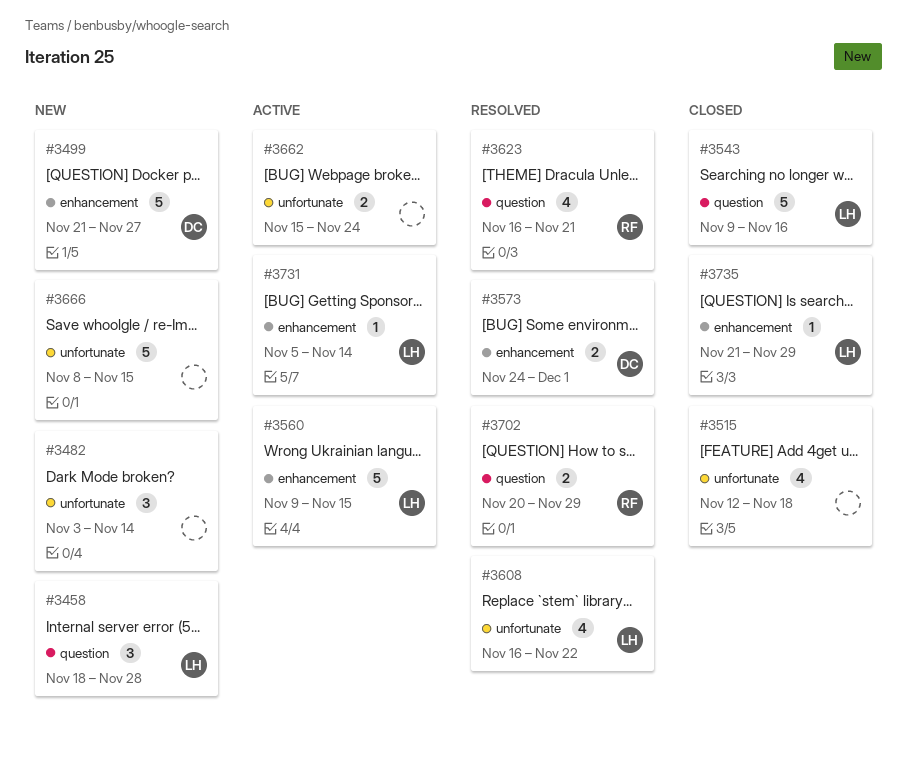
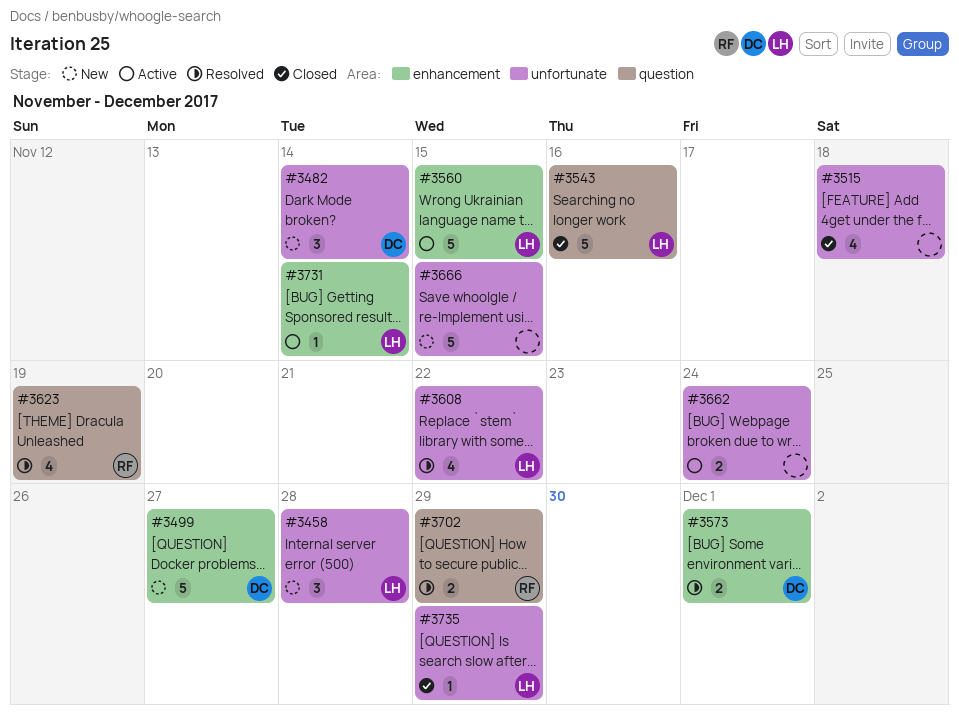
#3458, label: question -> unfortunate
#3482, owner: none -> DC
#3623, due: Nov 21 -> Nov 19
#3735, label: enhancement -> unfortunate

